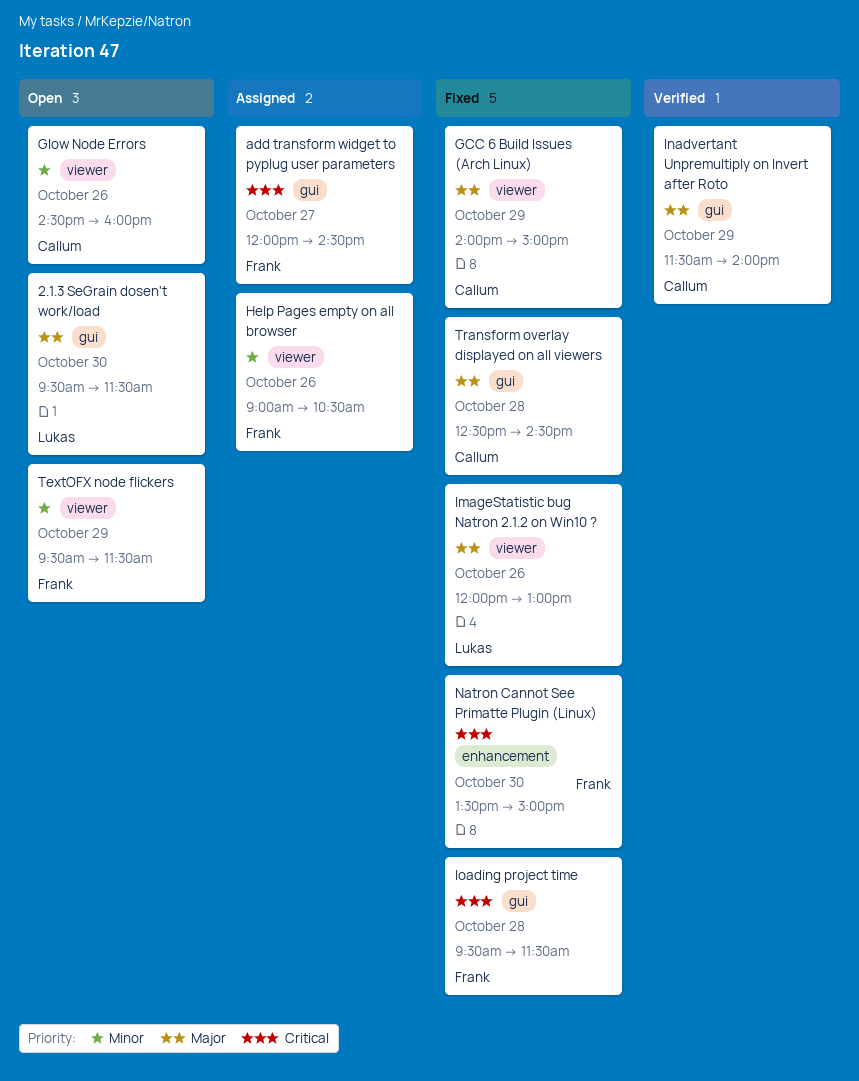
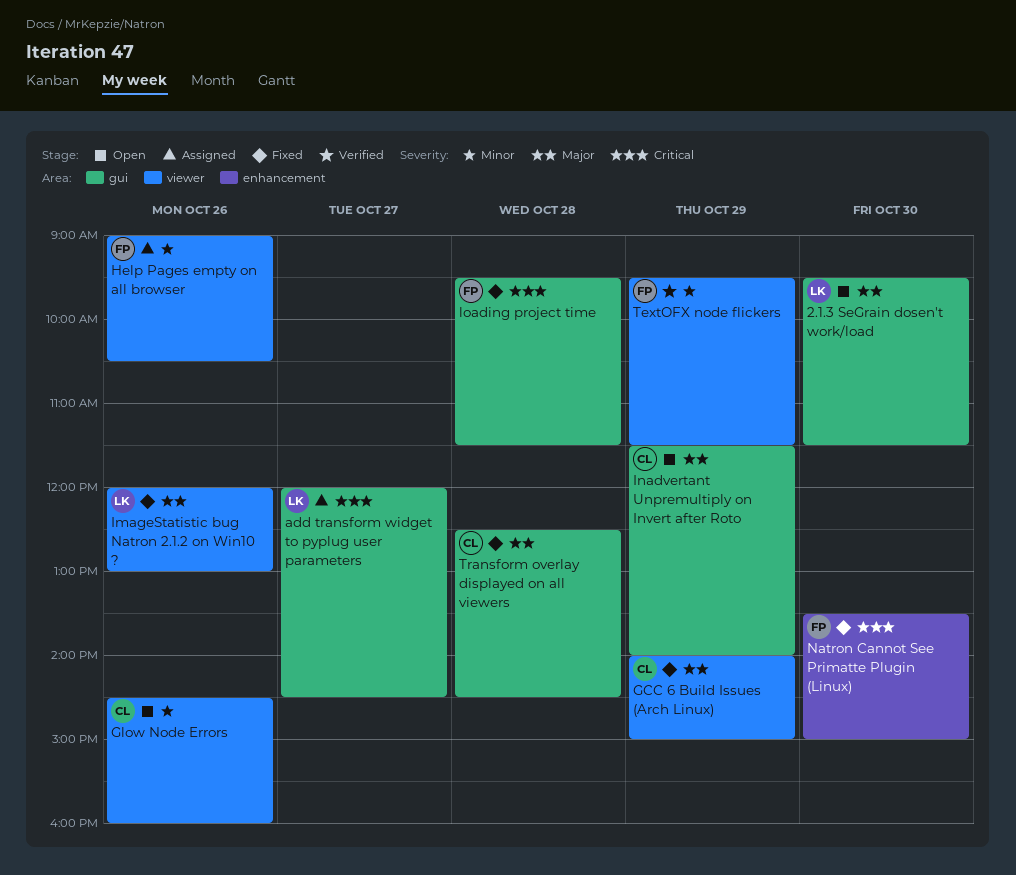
add transform widget to pyplug user parameters, owner: Frank -> Lukas
Inadvertant Unpremultiply on Invert after Roto, status: Verified -> Open
TextOFX node flickers, status: Open -> Verified

